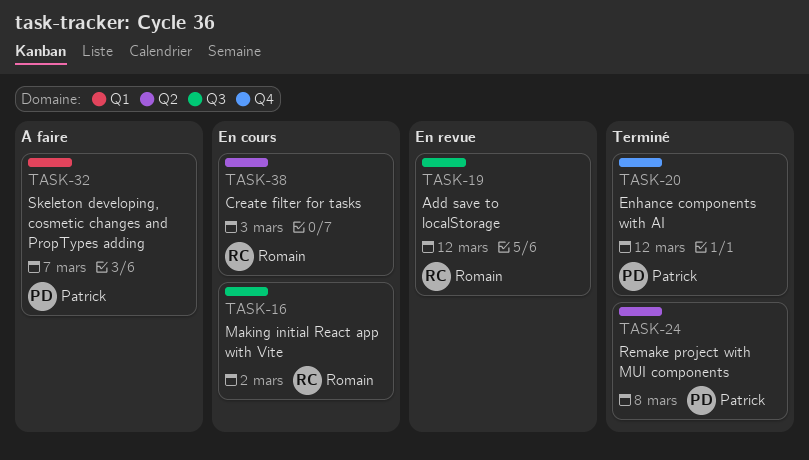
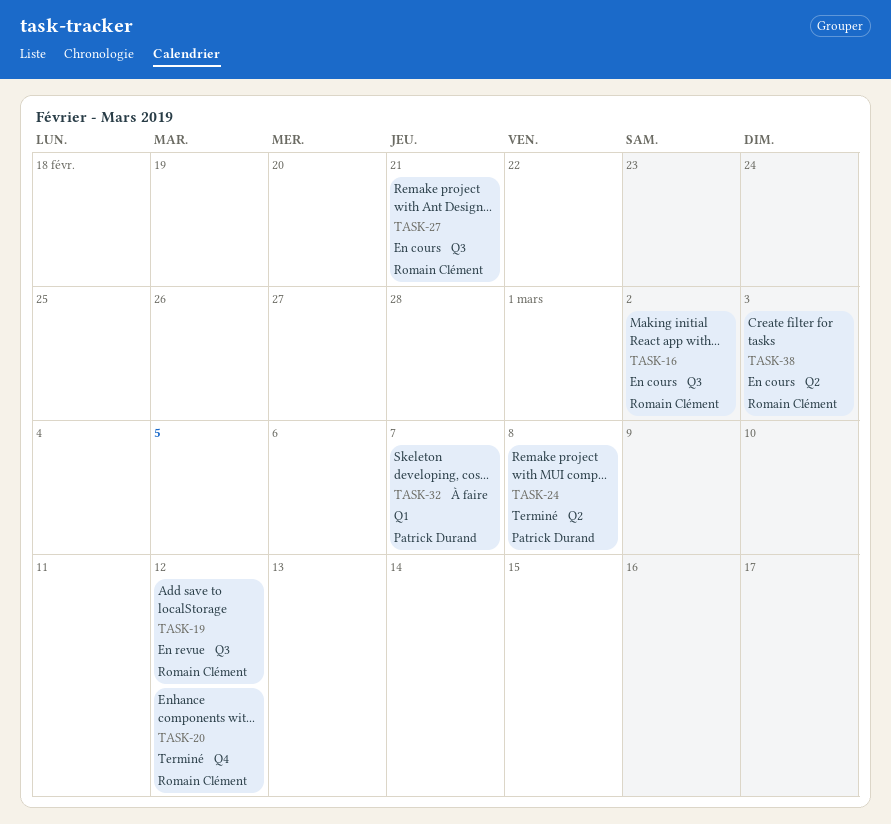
TASK-20, owner: Patrick Durand -> Romain Clément
TASK-27: none -> present

